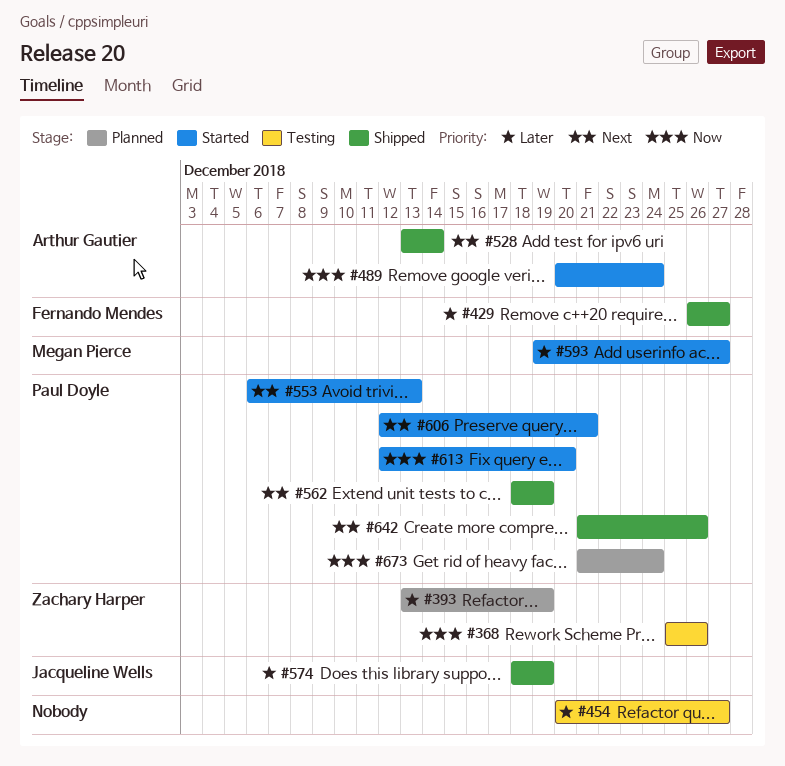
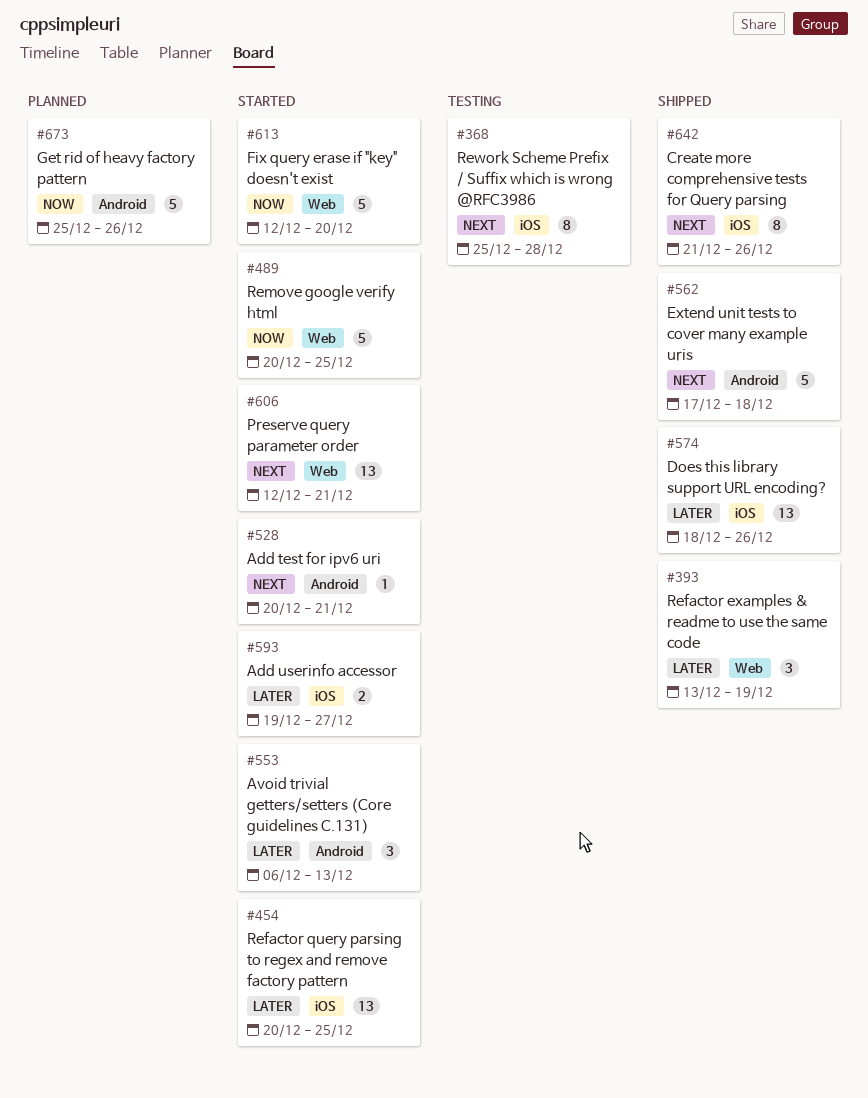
#368, priority: Now -> Next
#368, due: Dec 26 -> Dec 28
#393, status: Planned -> Shipped
#429: present -> none
#454, status: Testing -> Started
#454, due: Dec 27 -> Dec 25
#489, due: Dec 24 -> Dec 25
#528, status: Shipped -> Started
#528, start: Dec 13 -> Dec 20
#528, due: Dec 14 -> Dec 21
#553, priority: Next -> Later
#562, start: Dec 18 -> Dec 17
#562, due: Dec 19 -> Dec 18
#574, due: Dec 19 -> Dec 26
#673, start: Dec 21 -> Dec 25
#673, due: Dec 24 -> Dec 26

